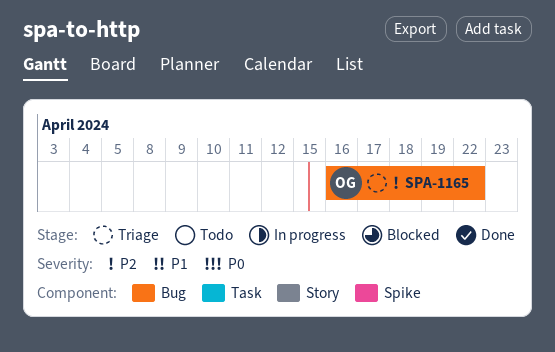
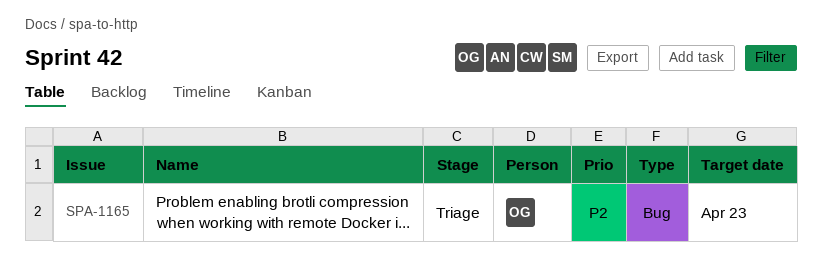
SPA-1165, due: Apr 22 -> Apr 23

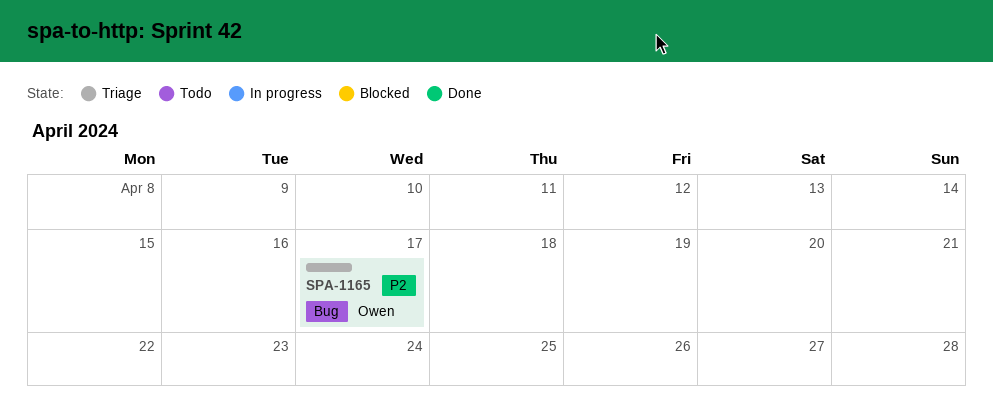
SPA-1165, due: Apr 23 -> Apr 17

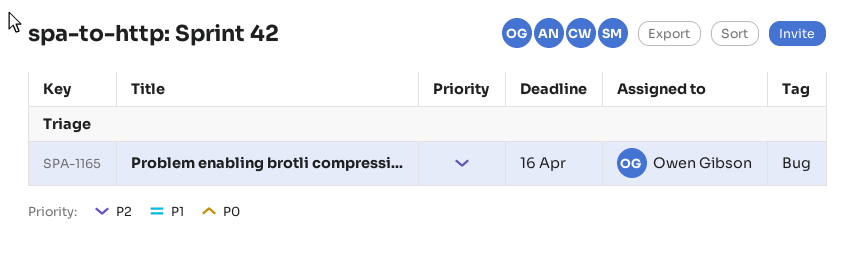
SPA-1165, due: Apr 17 -> Apr 16

